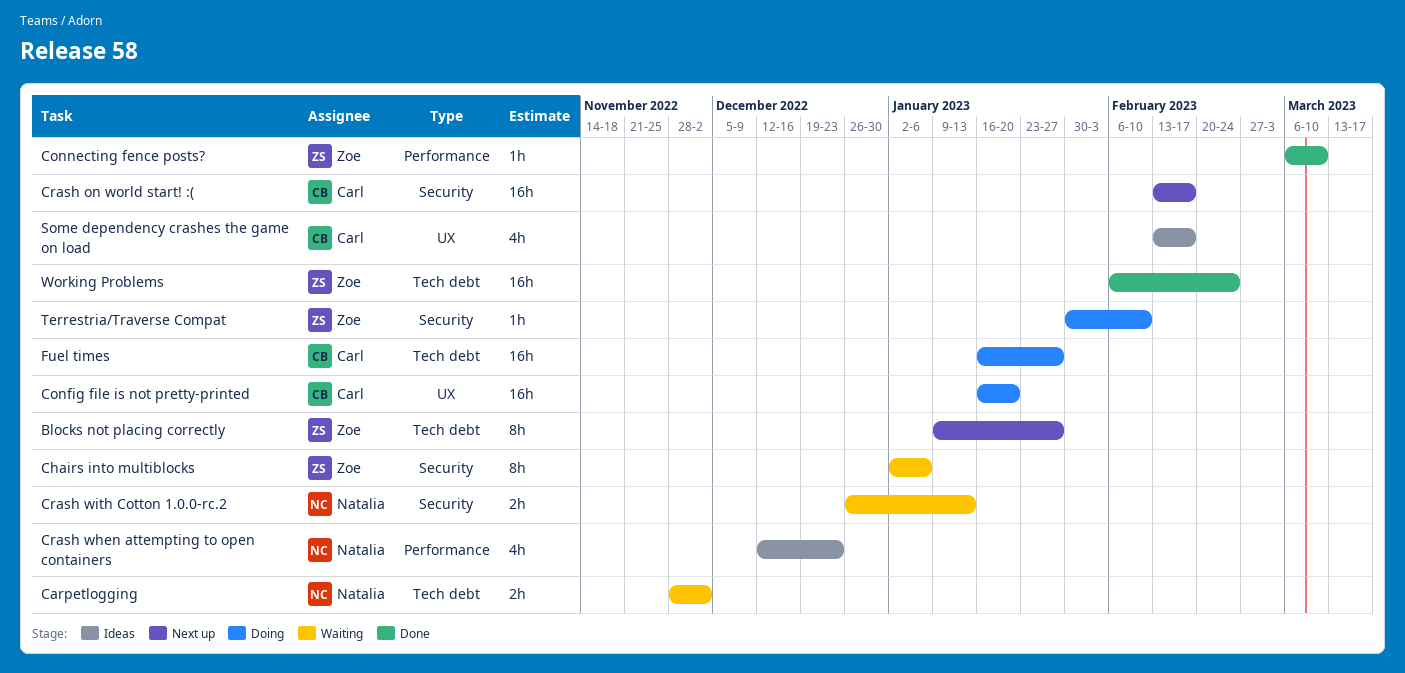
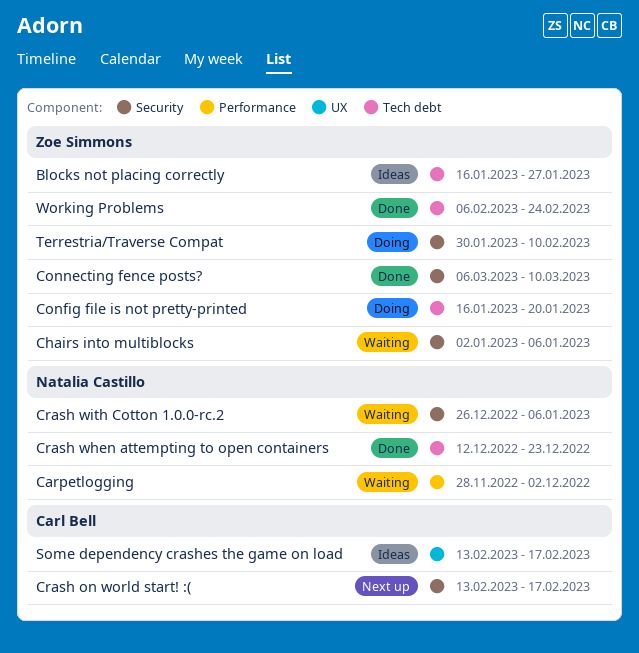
Blocks not placing correctly, status: Next up -> Ideas
Blocks not placing correctly, start: Jan 9 -> Jan 16
Carpetlogging, label: Tech debt -> Performance
Config file is not pretty-printed, owner: Carl Bell -> Zoe Simmons
Config file is not pretty-printed, label: UX -> Tech debt
Connecting fence posts?, label: Performance -> Security
Crash when attempting to open containers, status: Ideas -> Done
Crash when attempting to open containers, label: Performance -> Tech debt
Crash with Cotton 1.0.0-rc.2, due: Jan 13 -> Jan 6
Fuel times: present -> none

